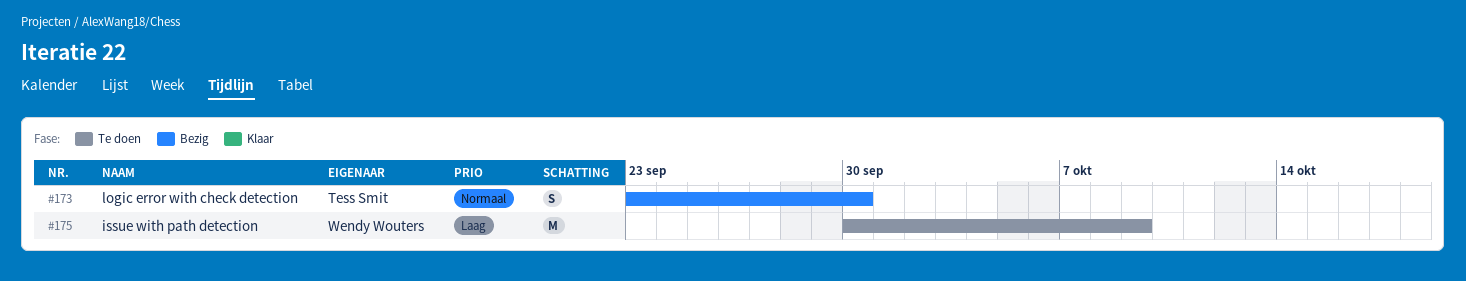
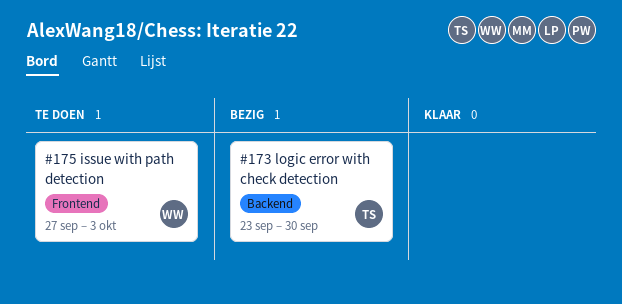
#175, start: Sep 30 -> Sep 27
#175, due: Oct 9 -> Oct 3

